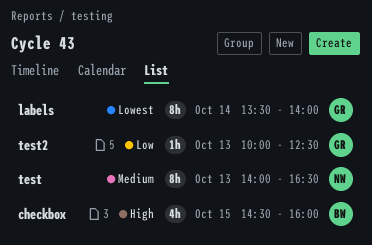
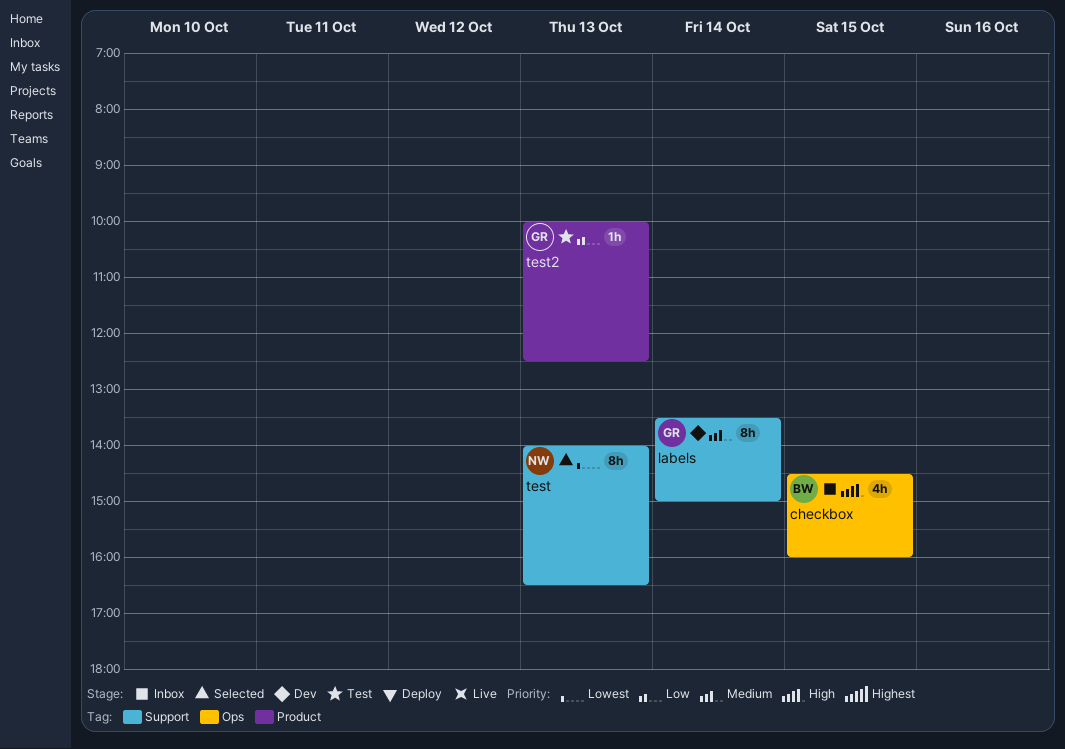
labels, priority: Lowest -> Medium
labels, ends: 14:00 -> 15:00
test, priority: Medium -> Lowest

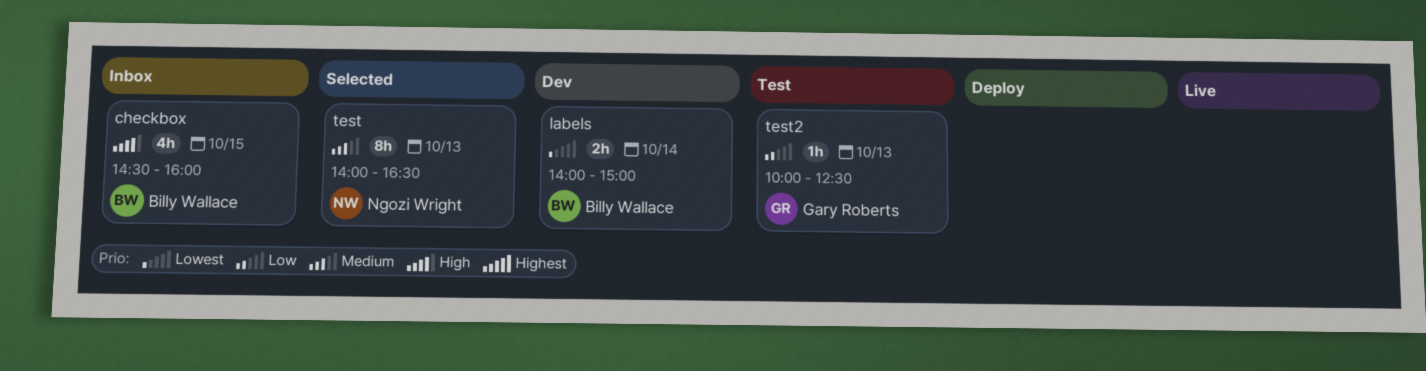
labels, owner: Gary Roberts -> Billy Wallace
labels, priority: Medium -> Lowest
labels, estimate: 8h -> 2h
labels, begins: 13:30 -> 14:00
test, priority: Lowest -> Medium

